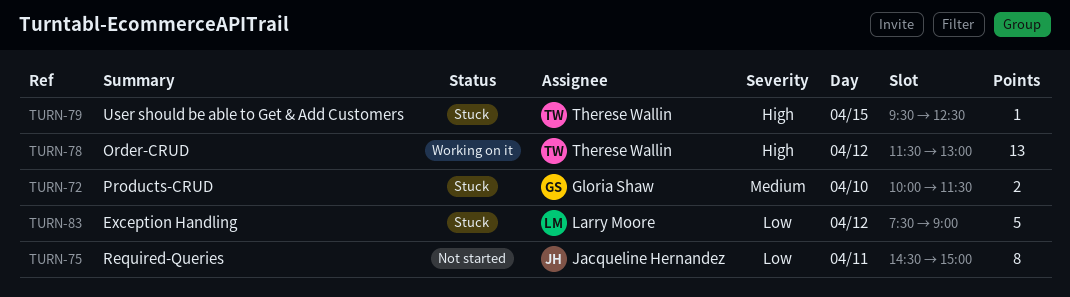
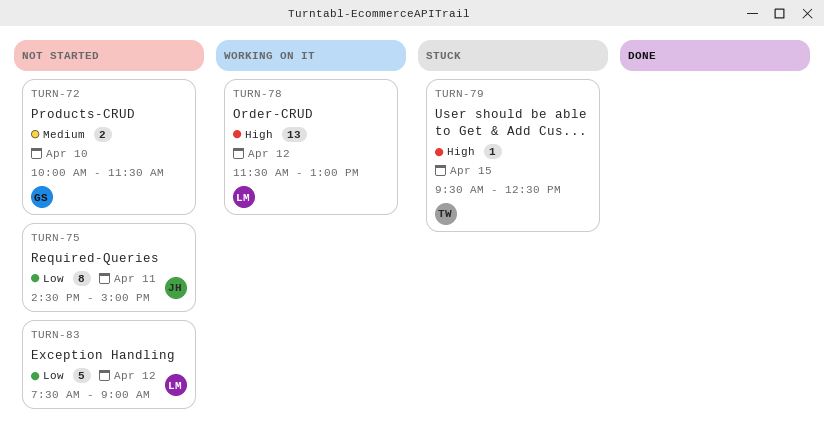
TURN-72, status: Stuck -> Not started
TURN-78, owner: Therese Wallin -> Larry Moore
TURN-83, status: Stuck -> Not started

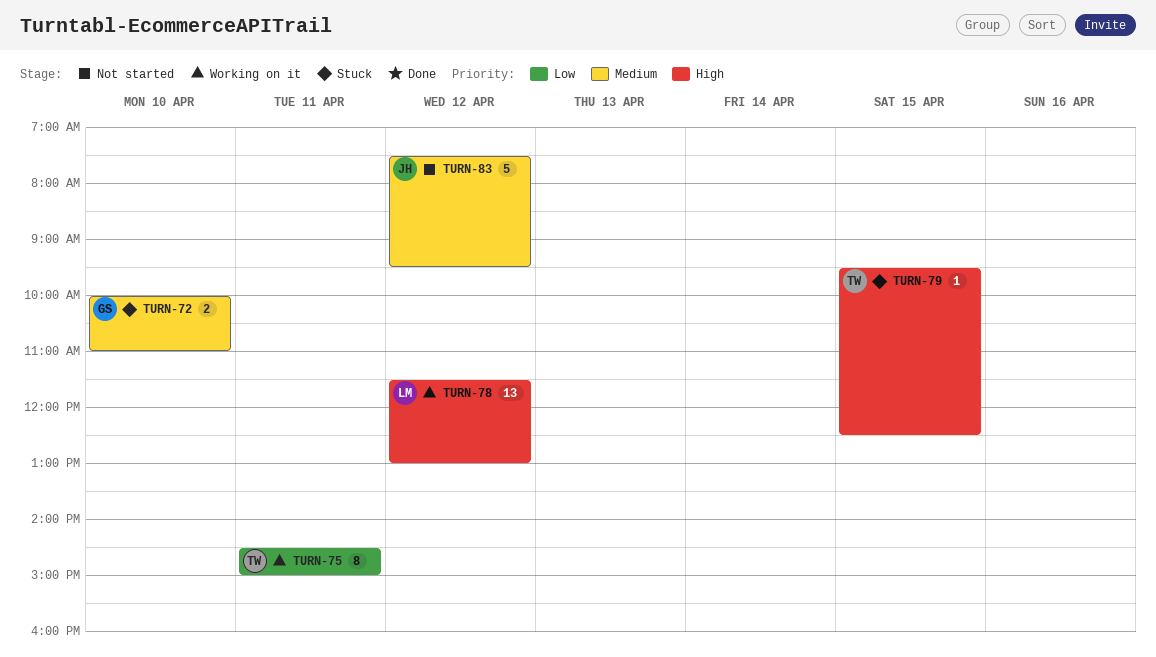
TURN-72, status: Not started -> Stuck
TURN-72, ends: 11:30 -> 11:00
TURN-75, status: Not started -> Working on it
TURN-75, owner: JH -> TW
TURN-83, owner: LM -> JH
TURN-83, priority: Low -> Medium
TURN-83, ends: 09:00 -> 09:30

